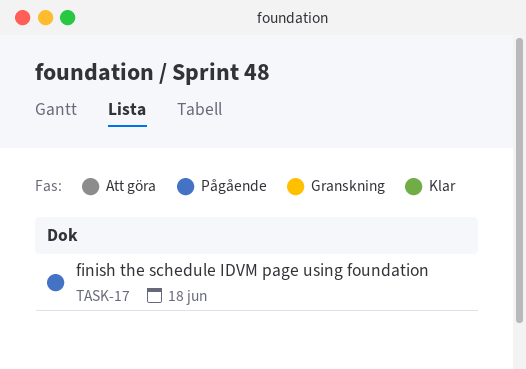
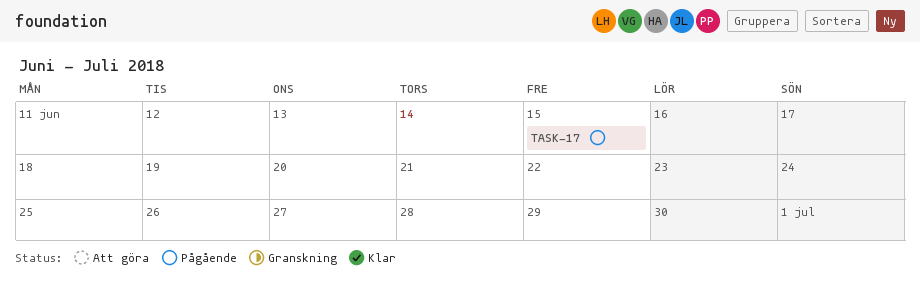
TASK-17, due: Jun 18 -> Jun 15

